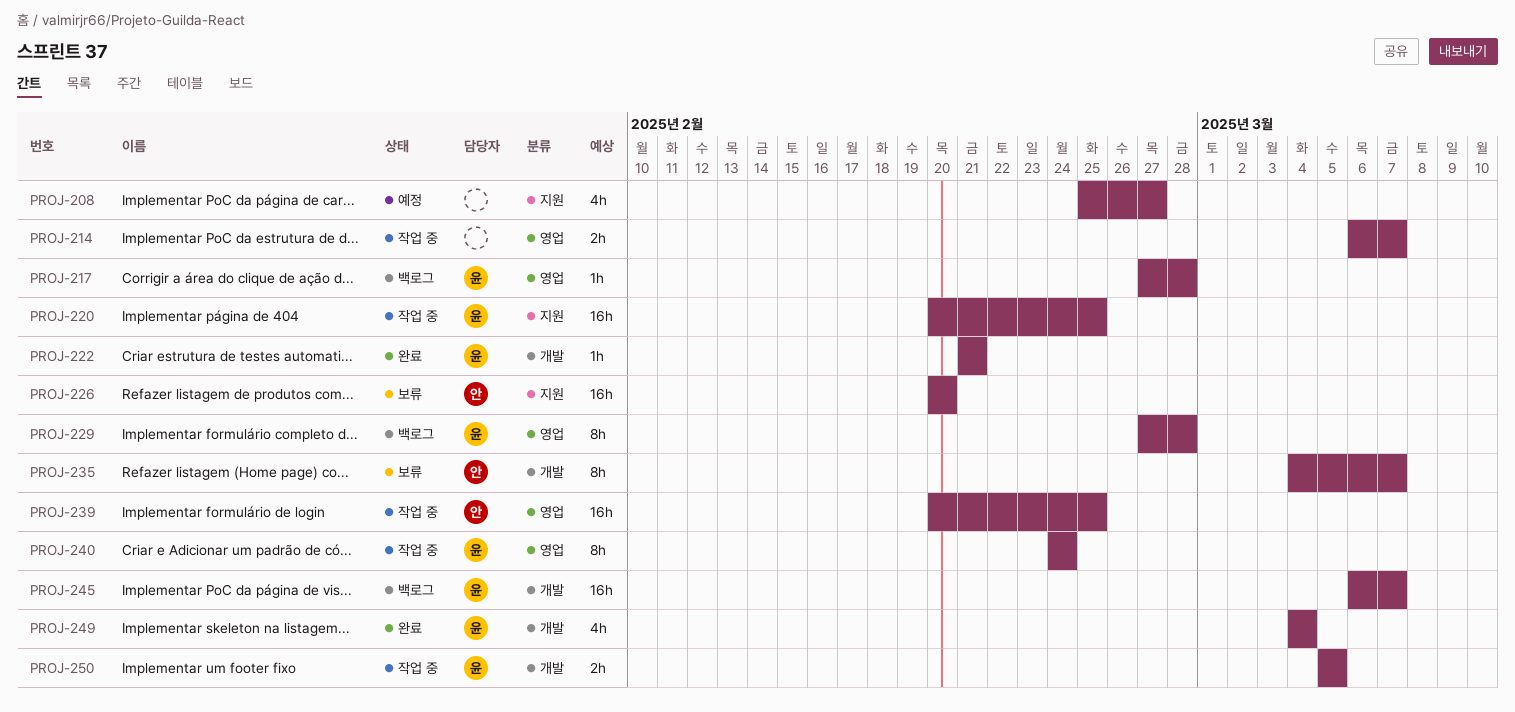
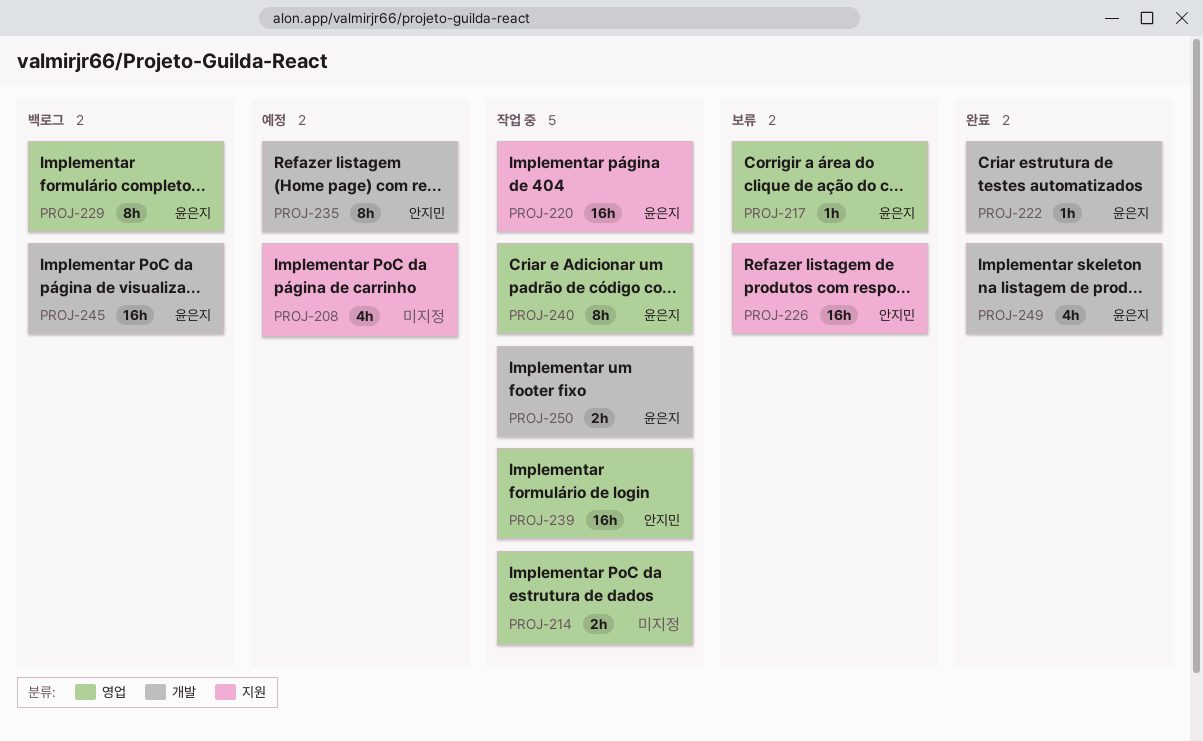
PROJ-217, status: 백로그 -> 보류
PROJ-235, status: 보류 -> 예정

